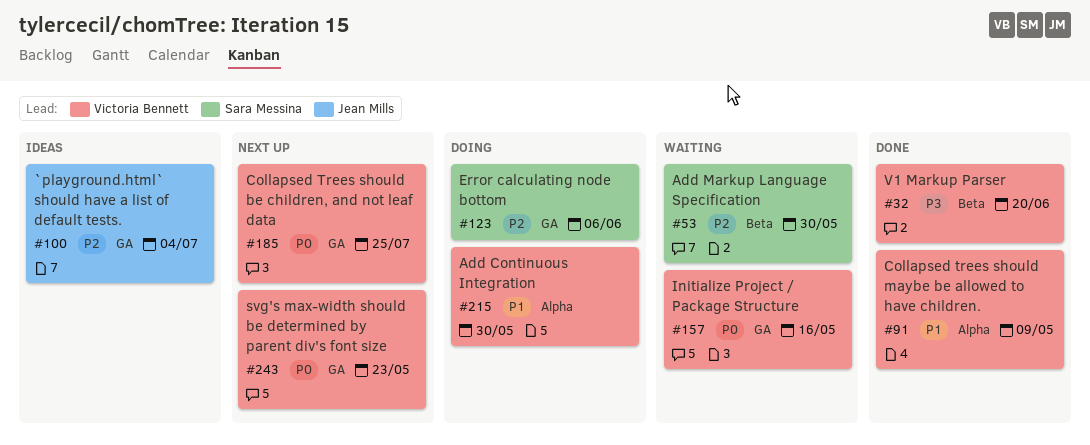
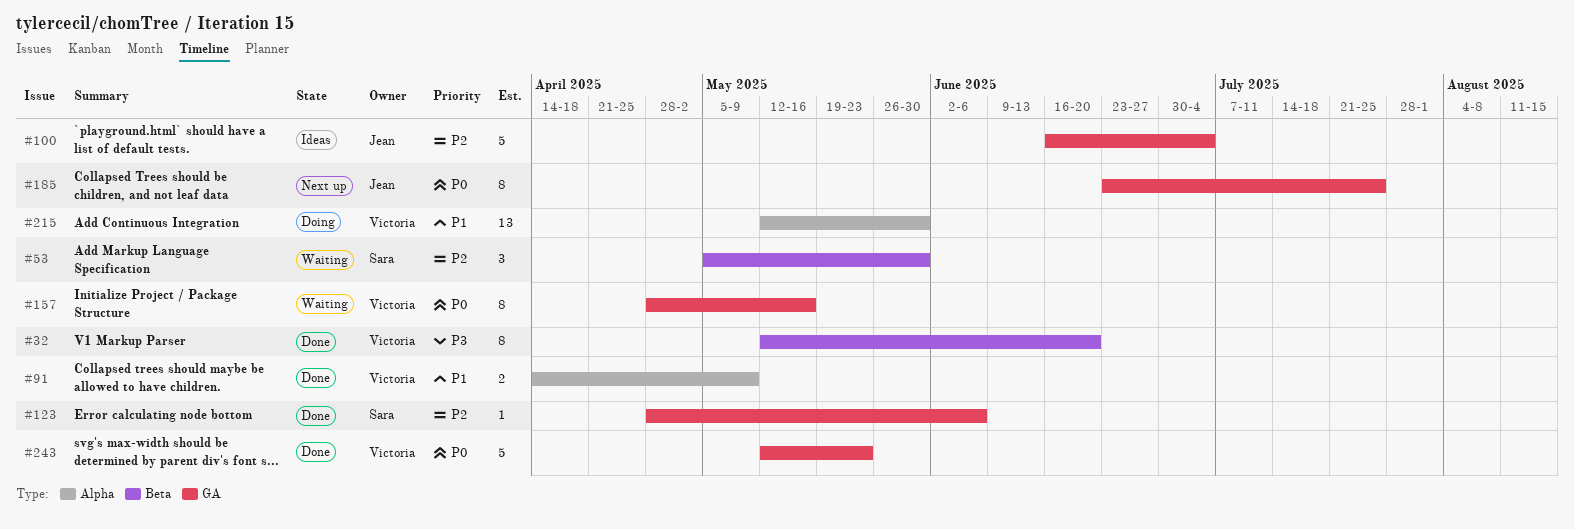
#123, status: Doing -> Done
#185, owner: Victoria Bennett -> Jean Mills
#243, status: Next up -> Done

